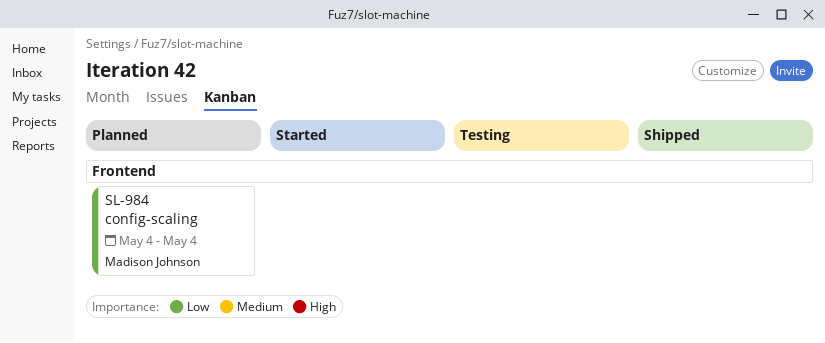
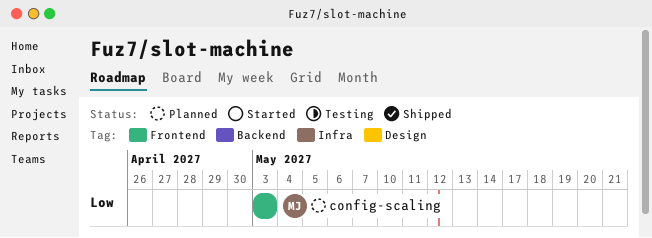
config-scaling, start: May 4 -> May 3
config-scaling, due: May 4 -> May 3

